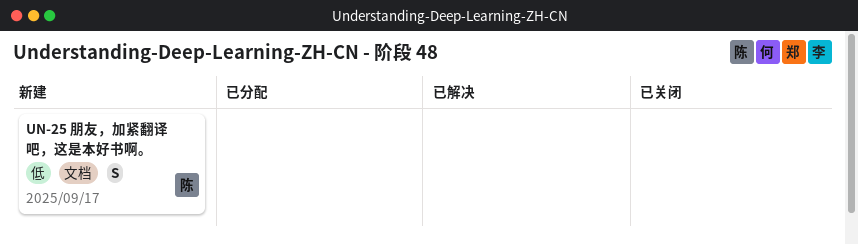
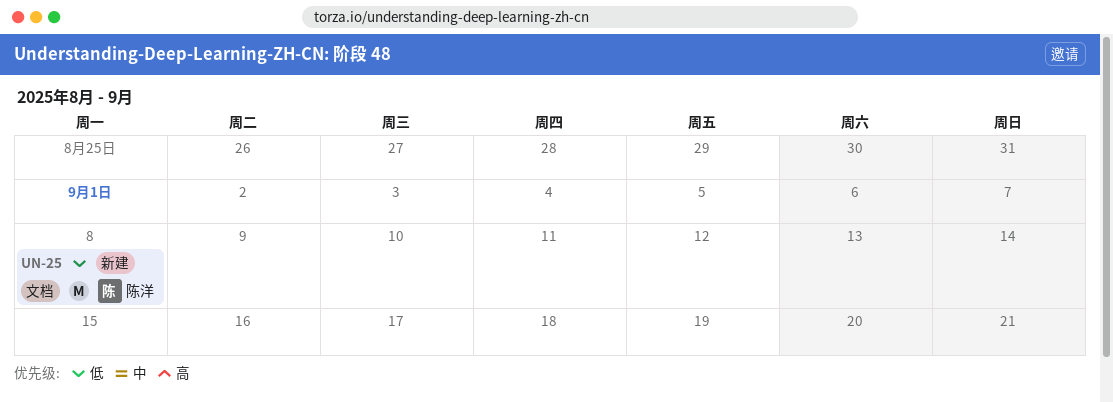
UN-25, estimate: S -> M
UN-25, due: Sep 17 -> Sep 8

